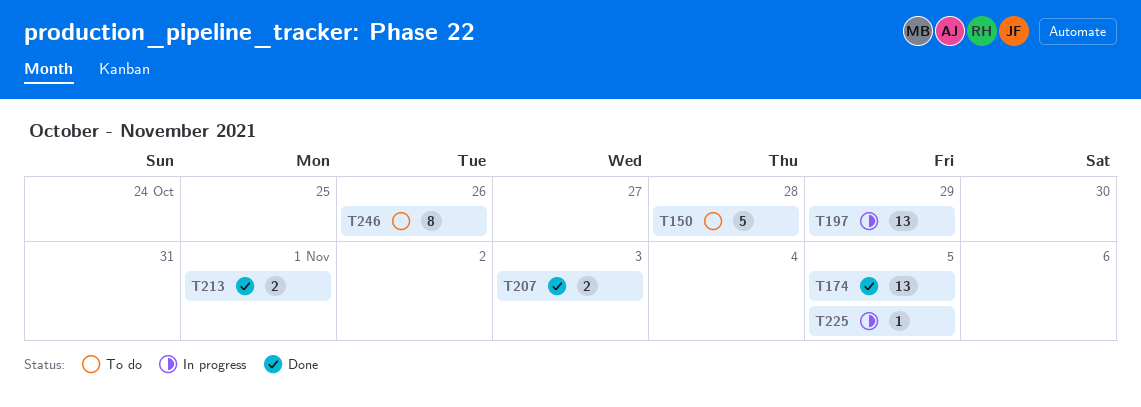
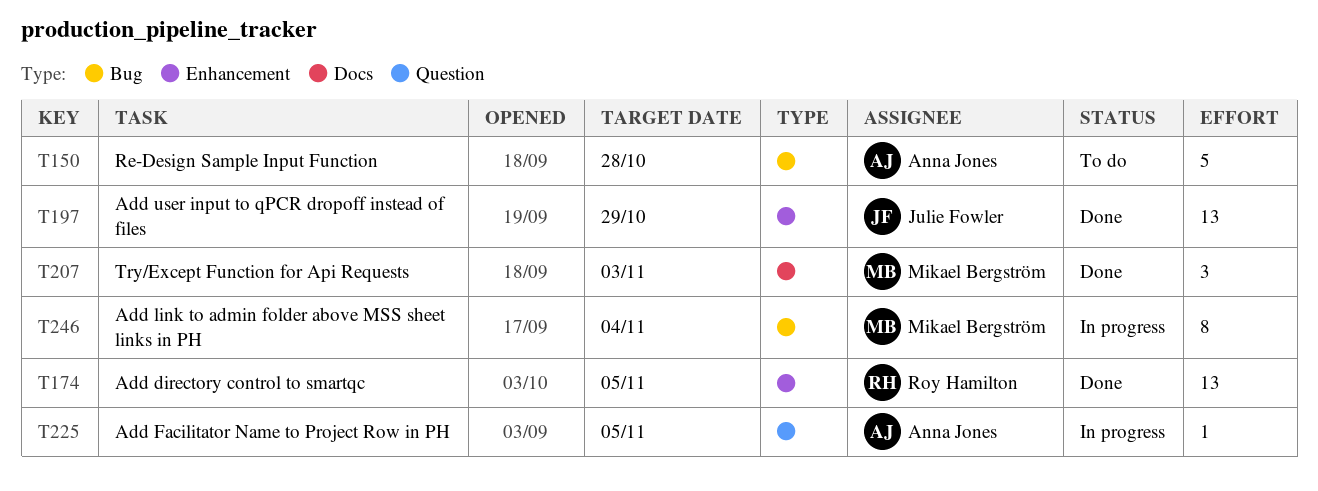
T197, status: In progress -> Done
T207, estimate: 2 -> 3
T213: present -> none
T246, status: To do -> In progress
T246, due: Oct 26 -> Nov 4

